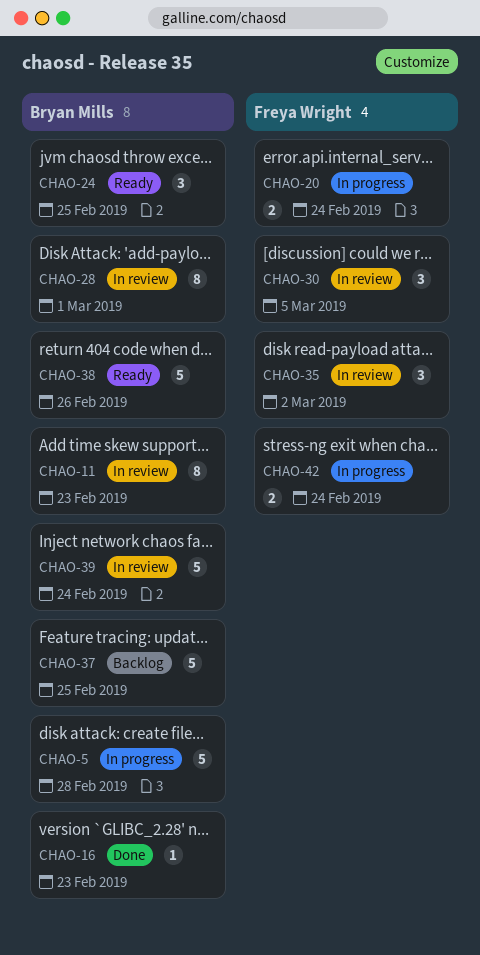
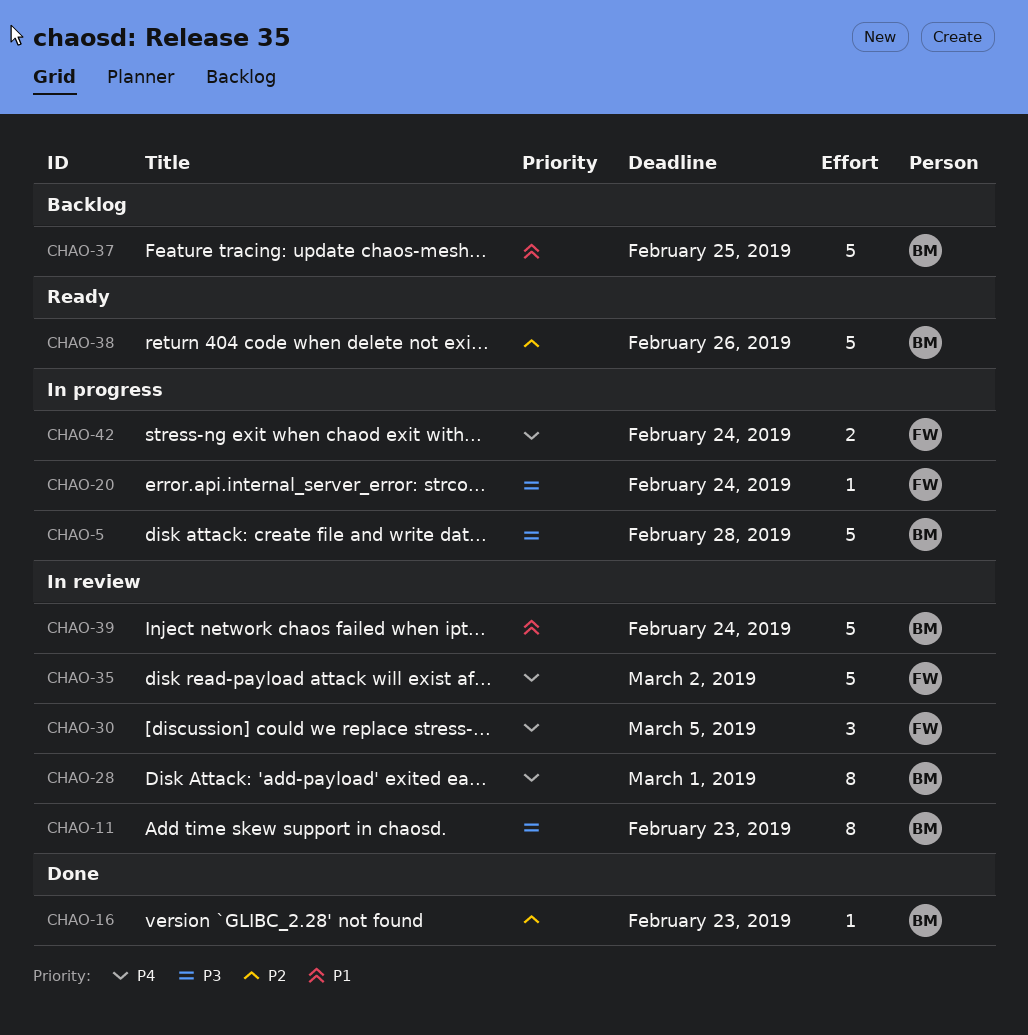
CHAO-20, estimate: 2 -> 1
CHAO-24: present -> none
CHAO-35, estimate: 3 -> 5

